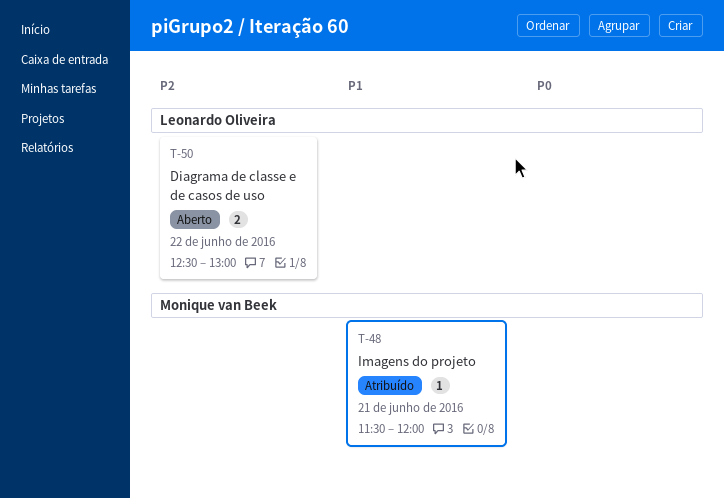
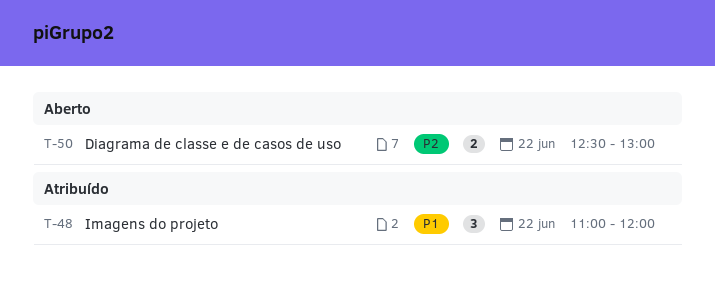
T-48, estimate: 1 -> 3
T-48, day: Jun 21 -> Jun 22
T-48, begins: 11:30 -> 11:00

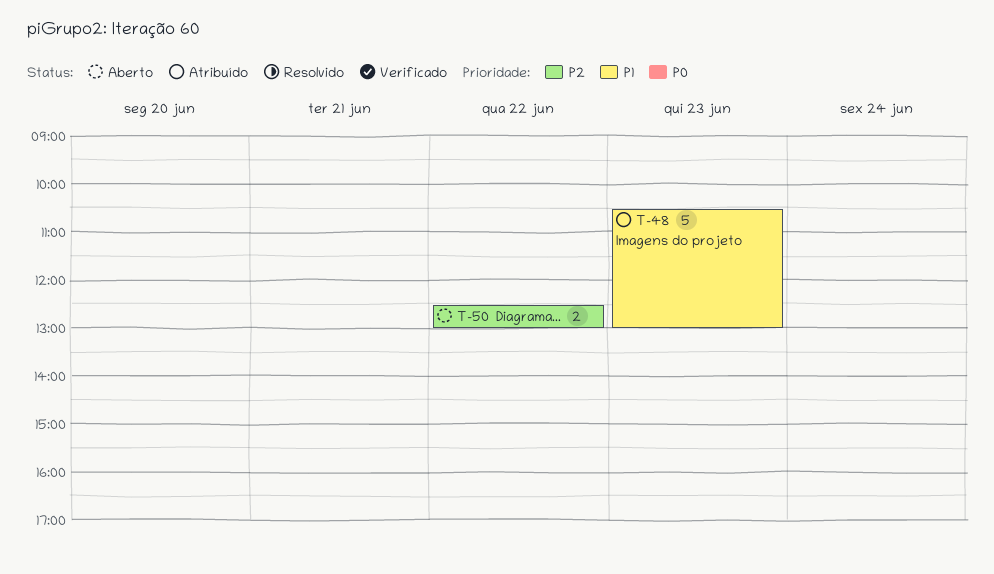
T-48, estimate: 3 -> 5
T-48, day: Jun 22 -> Jun 23
T-48, begins: 11:00 -> 10:30
T-48, ends: 12:00 -> 13:00

